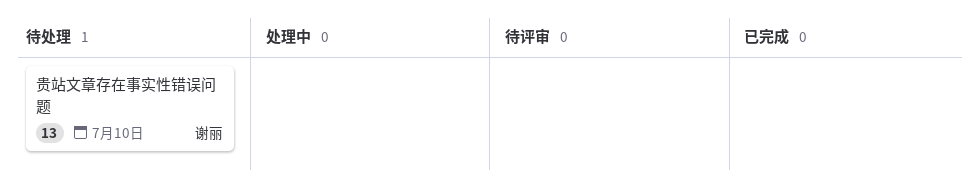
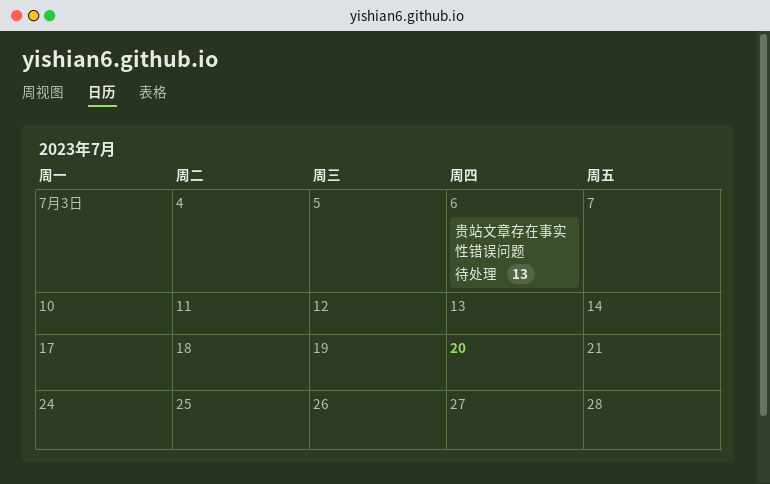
贵站文章存在事实性错误问题, due: Jul 10 -> Jul 6

